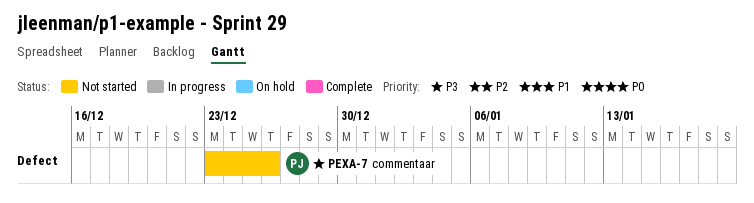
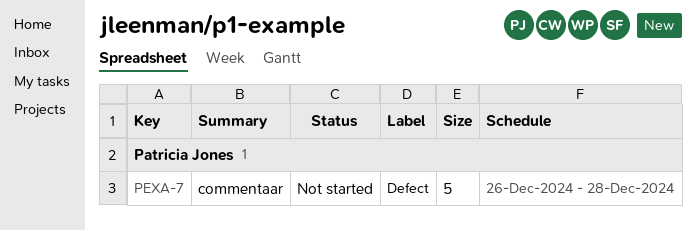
PEXA-7, start: Dec 23 -> Dec 26
PEXA-7, due: Dec 26 -> Dec 28

